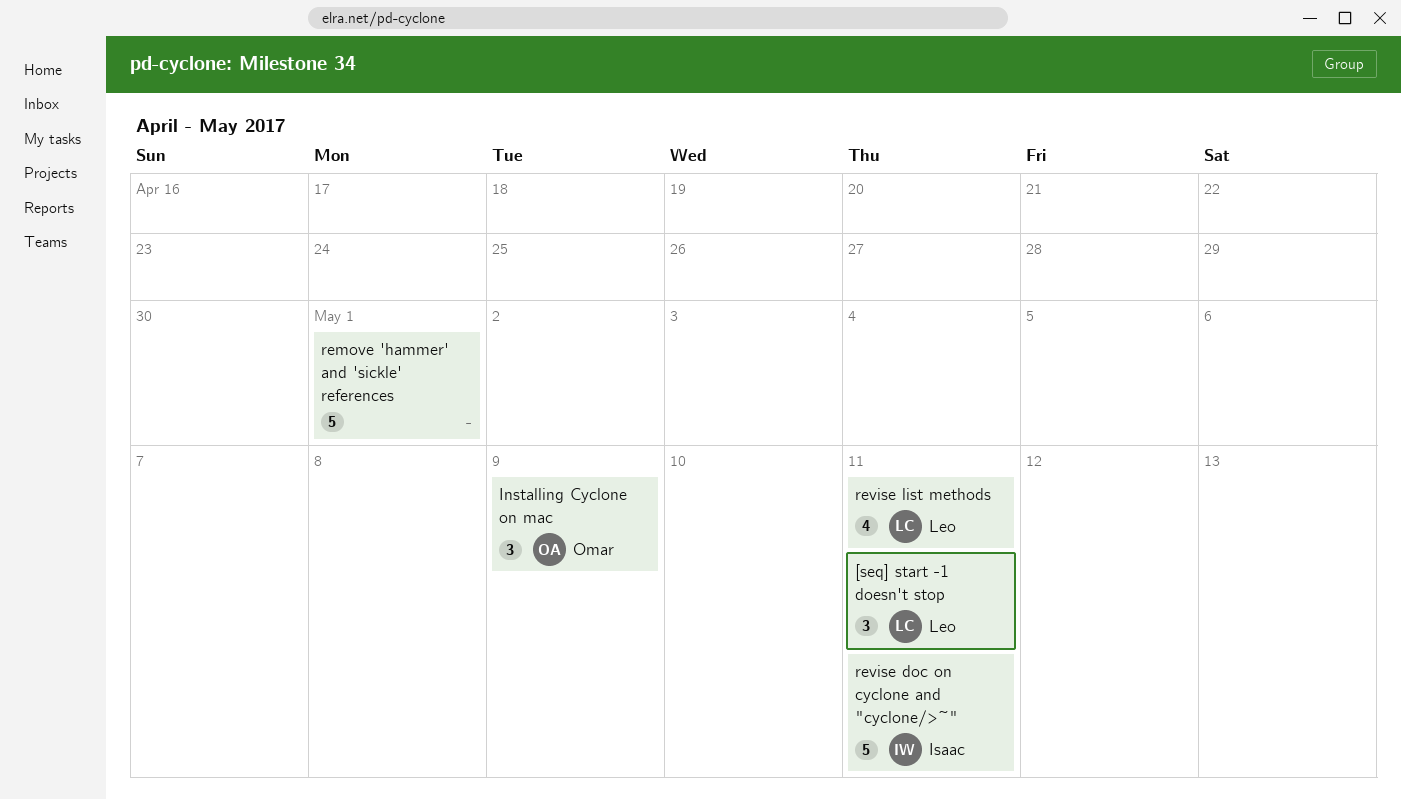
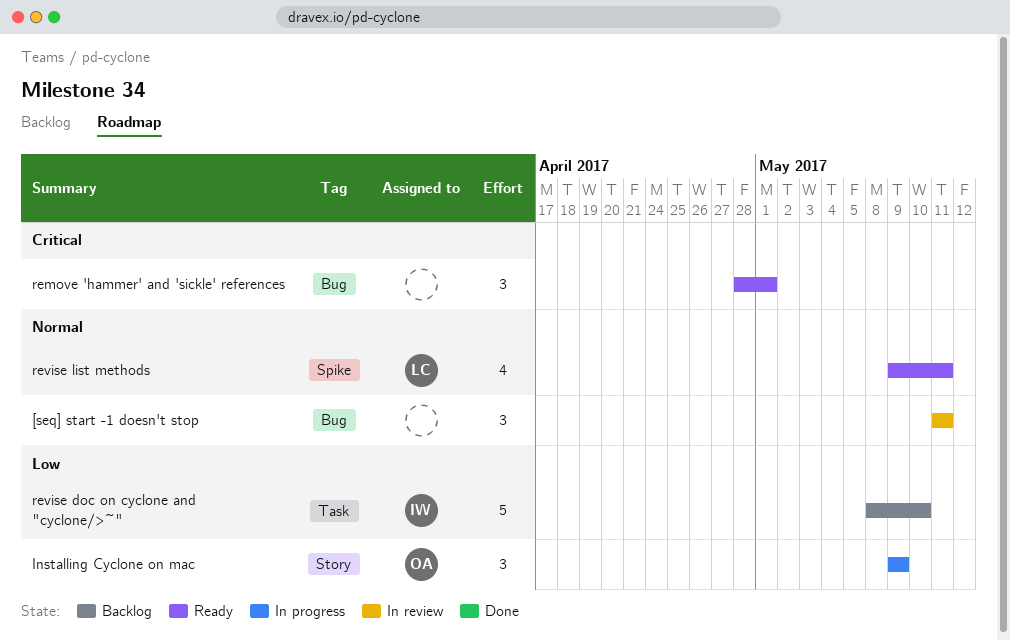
[seq] start -1 doesn't stop, owner: Leo -> none
remove 'hammer' and 'sickle' references, estimate: 5 -> 3
revise doc on cyclone and "cyclone/>~", due: May 11 -> May 10

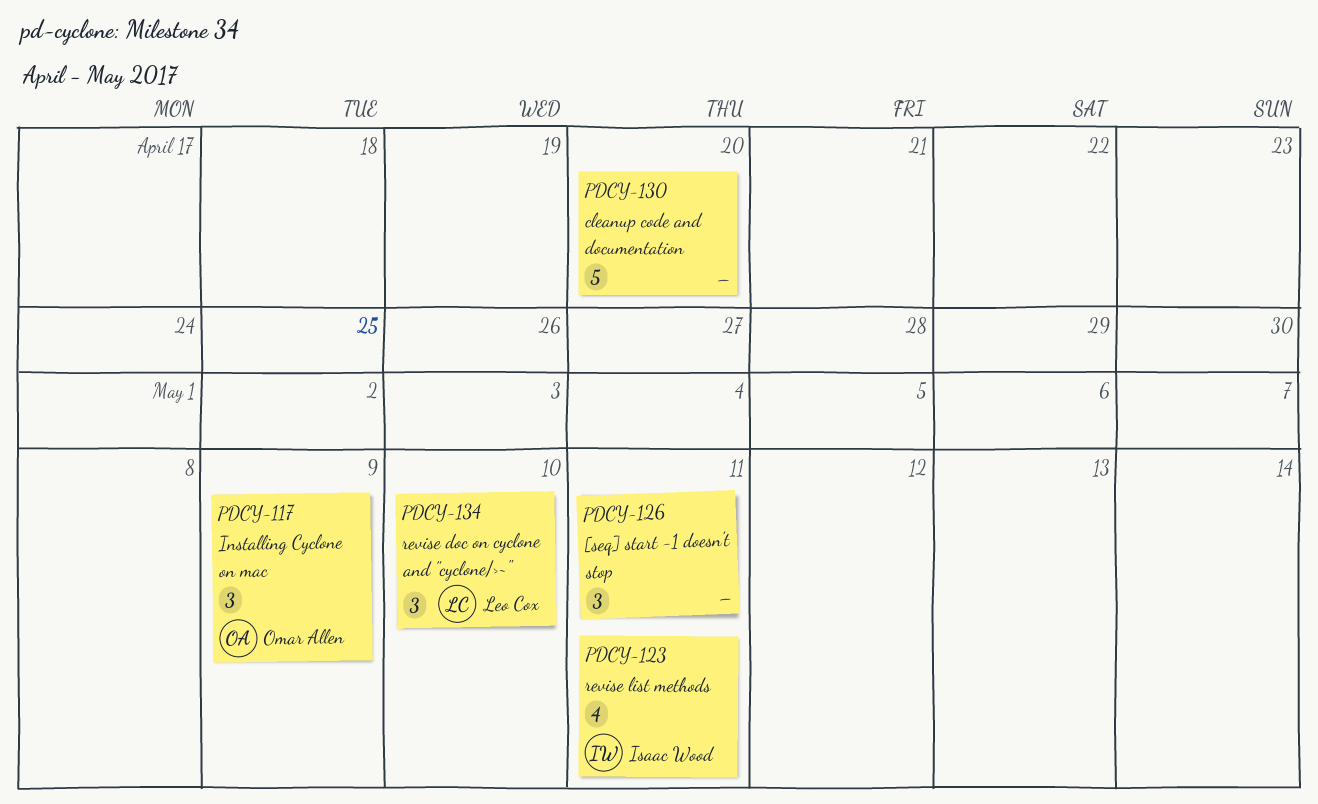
cleanup code and documentation: none -> present
remove 'hammer' and 'sickle' references: present -> none
revise doc on cyclone and "cyclone/>~", owner: Isaac Wood -> Leo Cox
revise doc on cyclone and "cyclone/>~", estimate: 5 -> 3
revise list methods, owner: Leo Cox -> Isaac Wood

